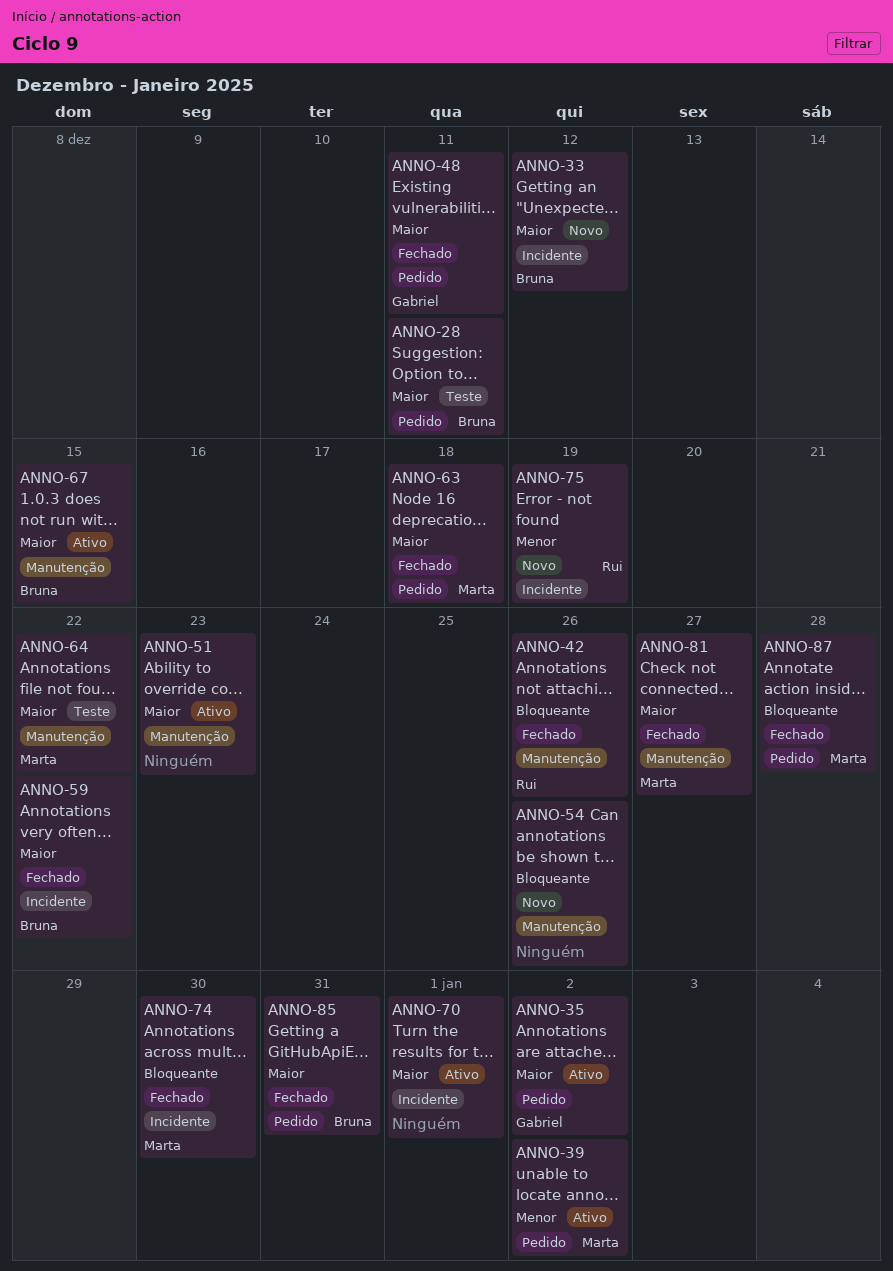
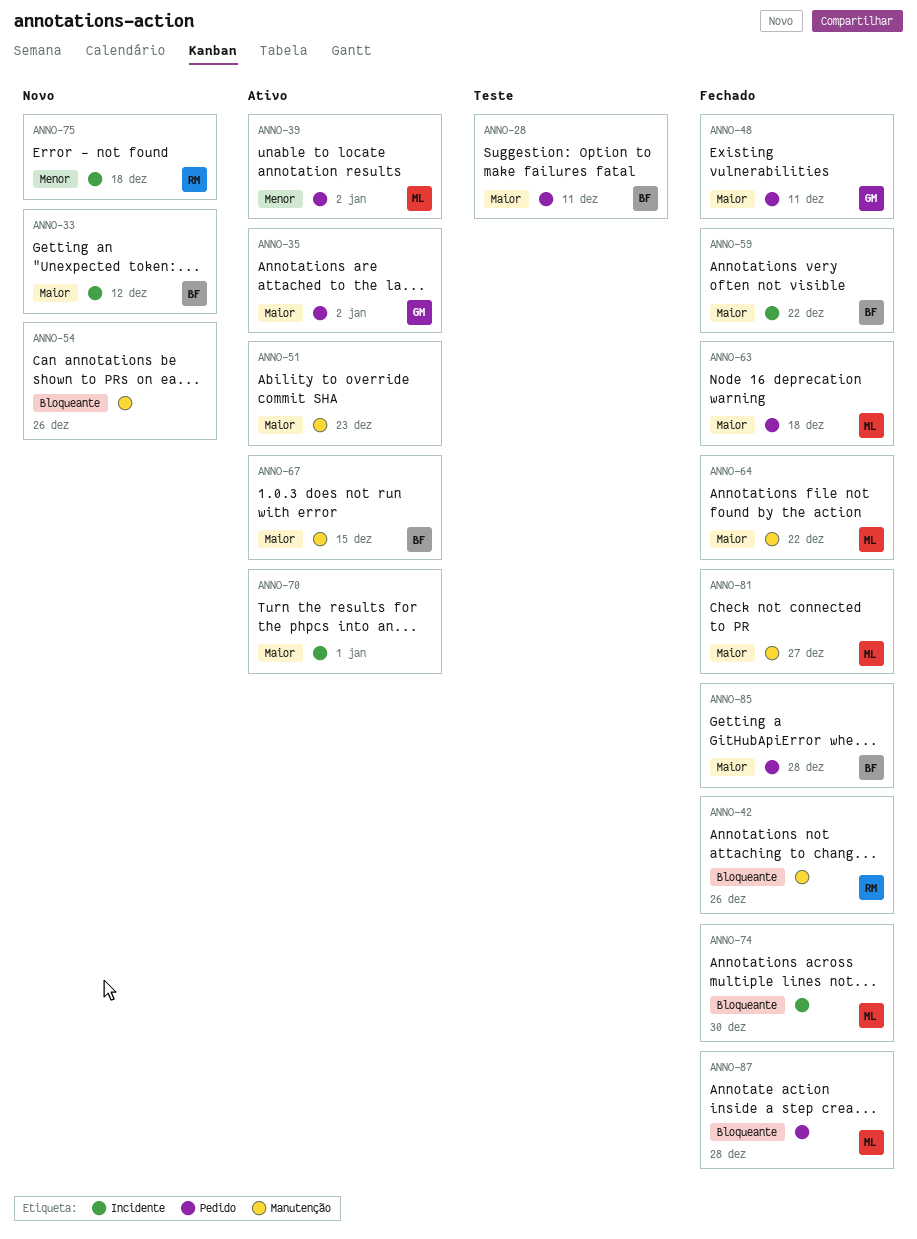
ANNO-64, status: Teste -> Fechado
ANNO-75, due: Dec 19 -> Dec 18
ANNO-85, due: Dec 31 -> Dec 28

